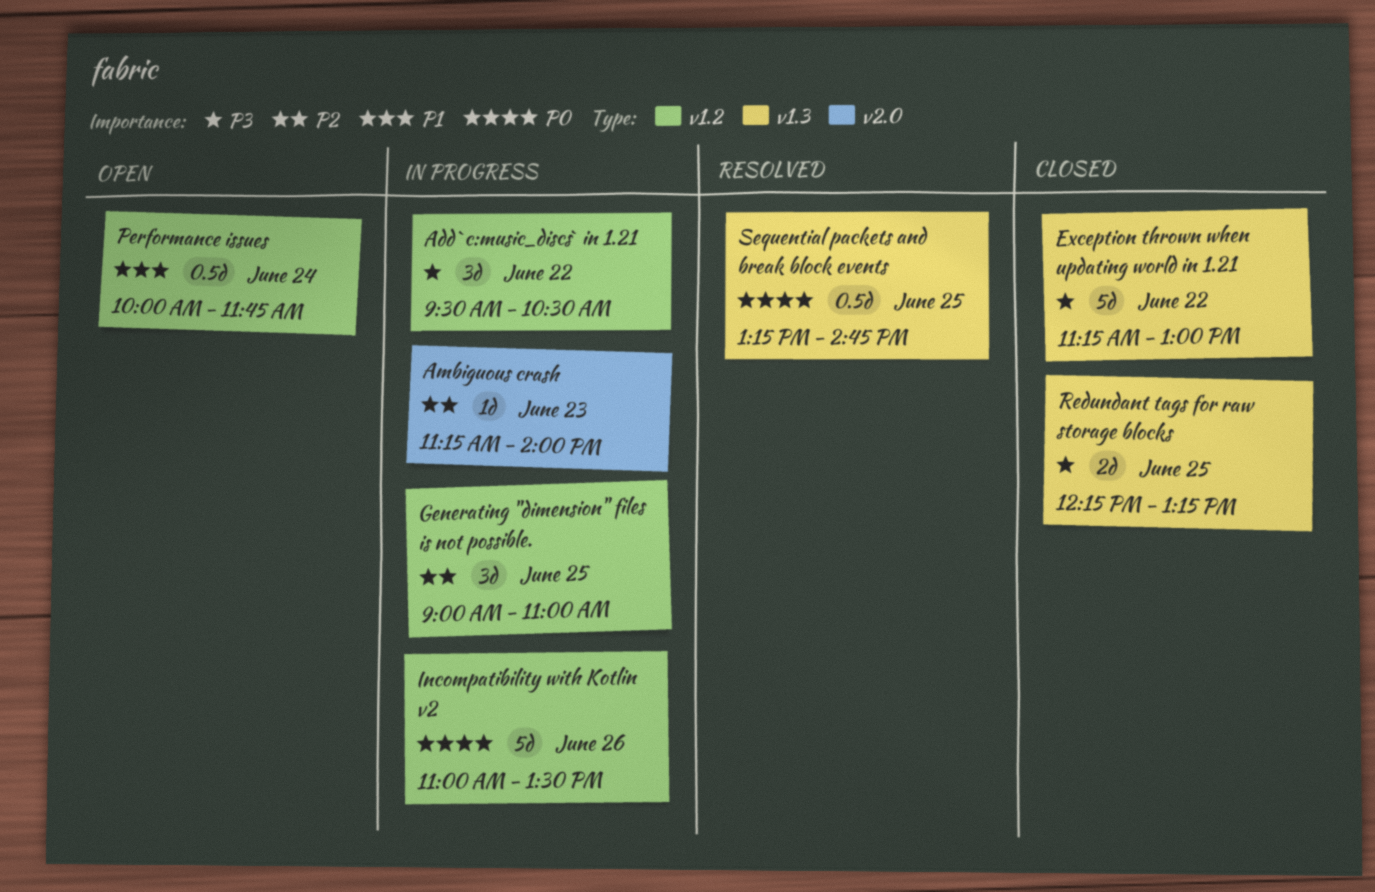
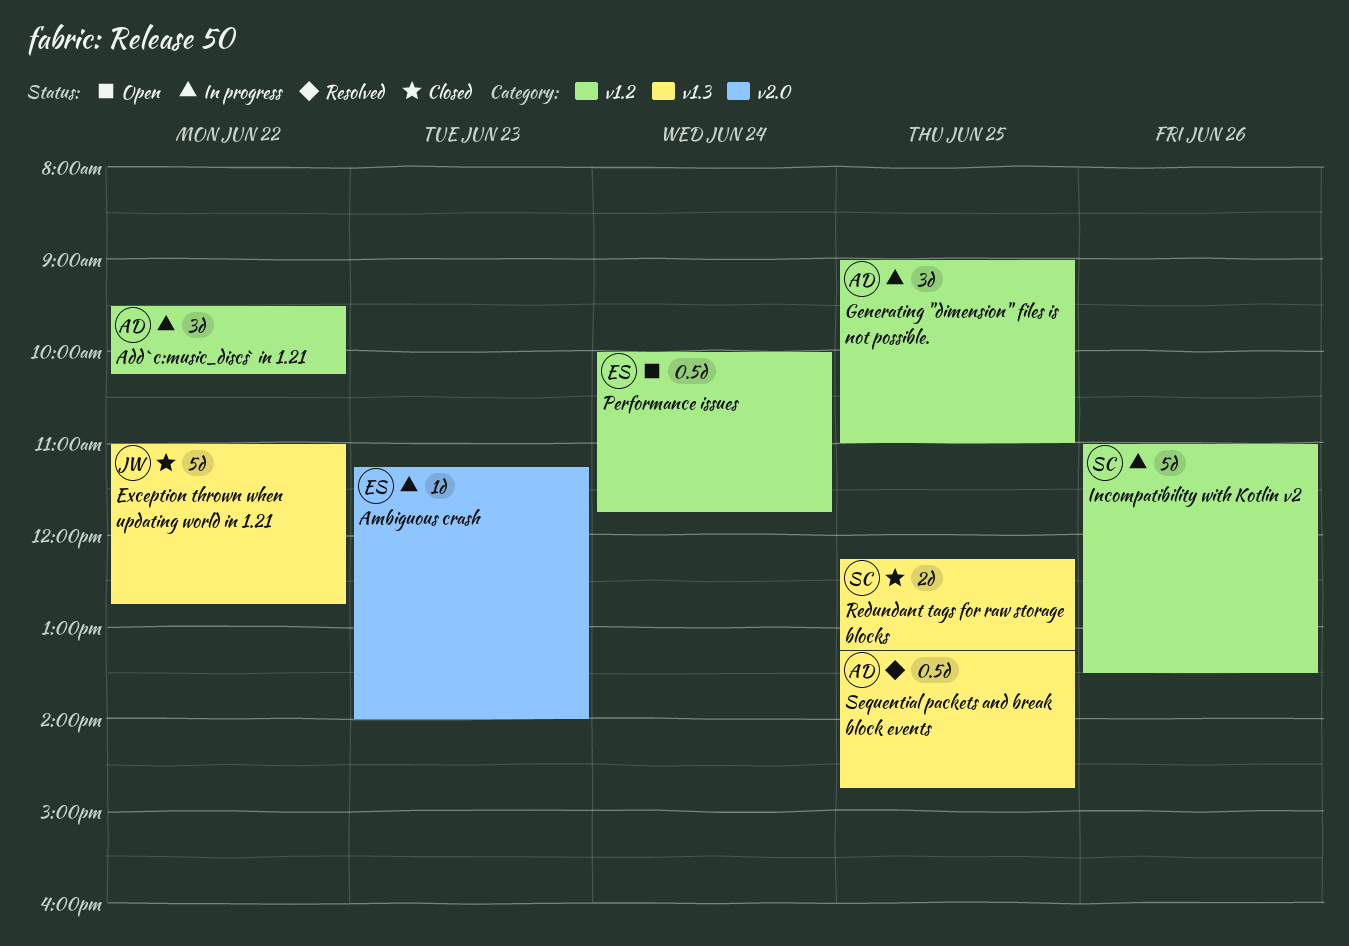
Add `c:music_discs` in 1.21, ends: 10:30 -> 10:15
Exception thrown when updating world in 1.21, begins: 11:15 -> 11:00
Exception thrown when updating world in 1.21, ends: 13:00 -> 12:45

